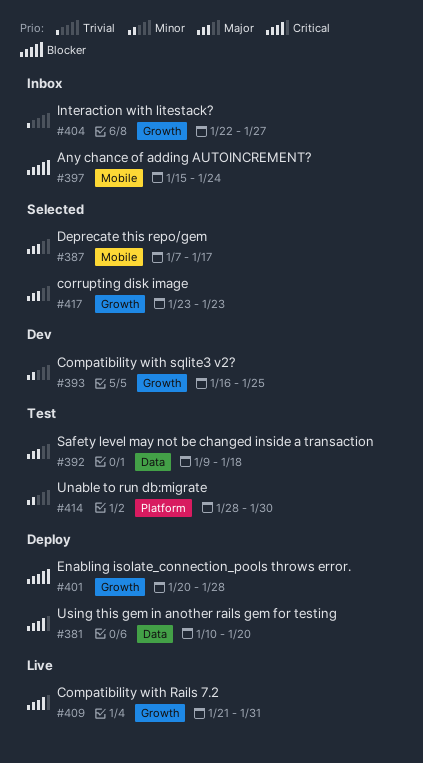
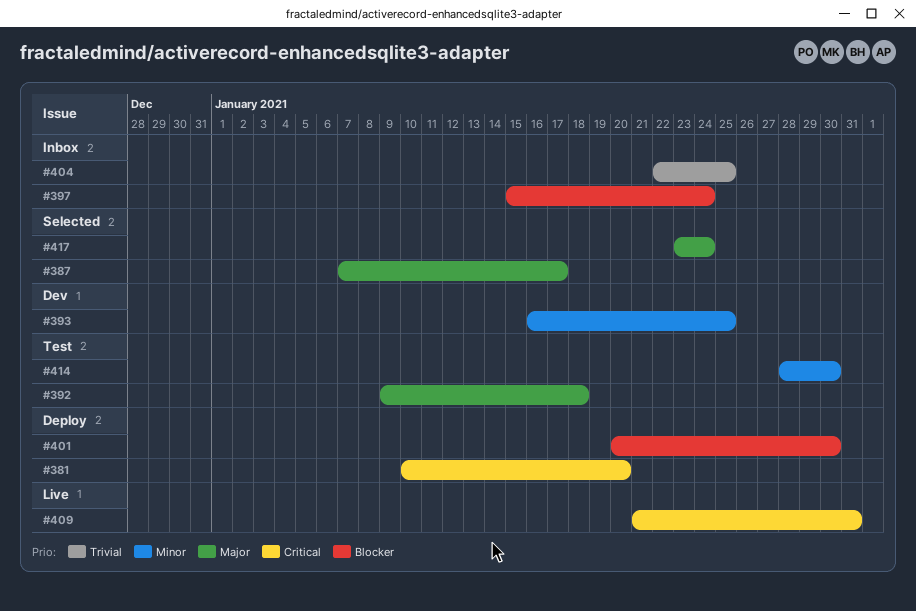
#401, due: Jan 28 -> Jan 30
#404, due: Jan 27 -> Jan 25
#417, due: Jan 23 -> Jan 24

